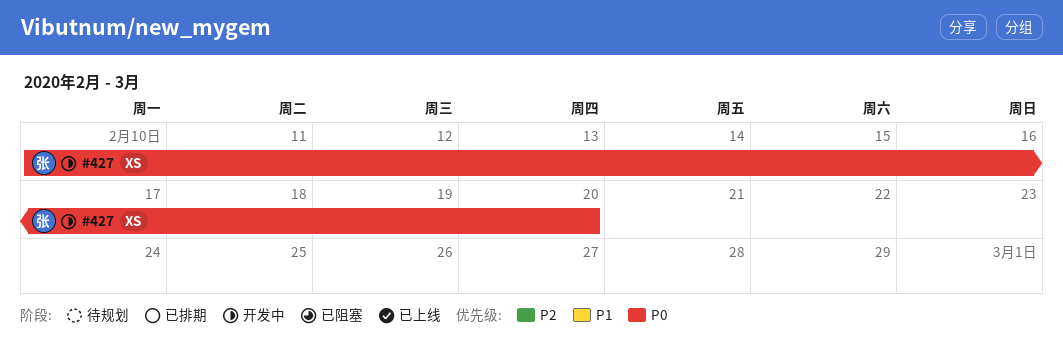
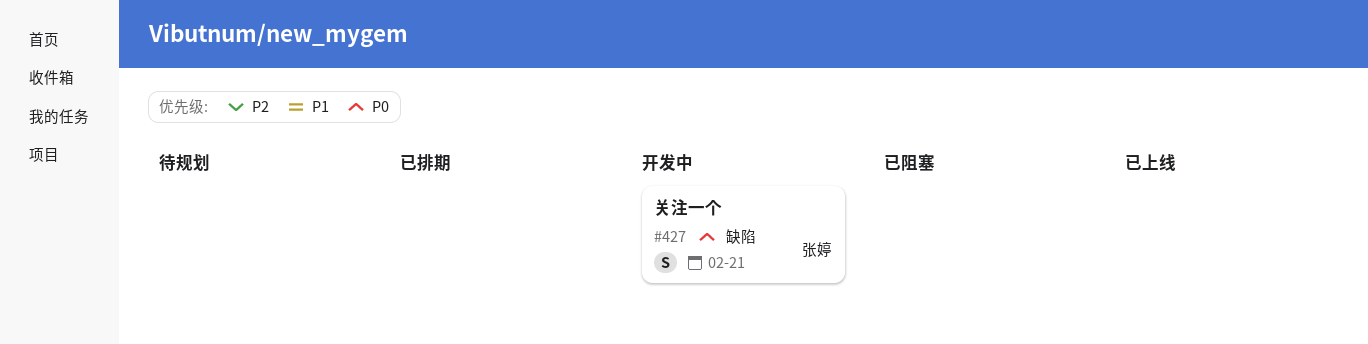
#427, estimate: XS -> S
#427, due: Feb 20 -> Feb 21

